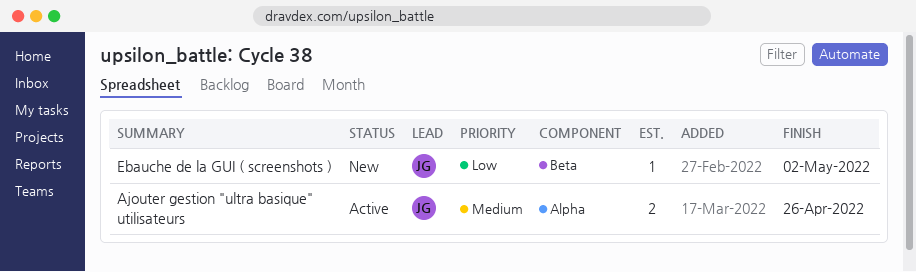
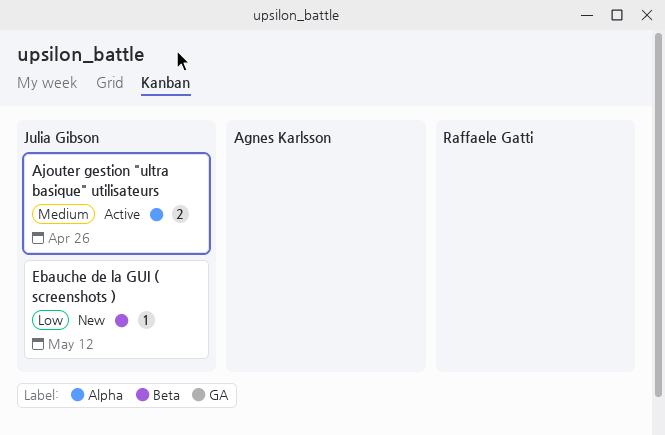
Ebauche de la GUI ( screenshots ), due: May 2 -> May 12

